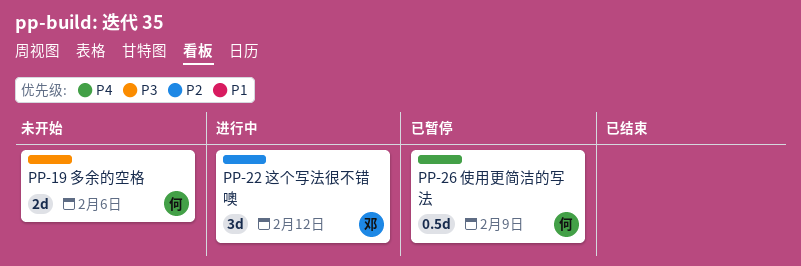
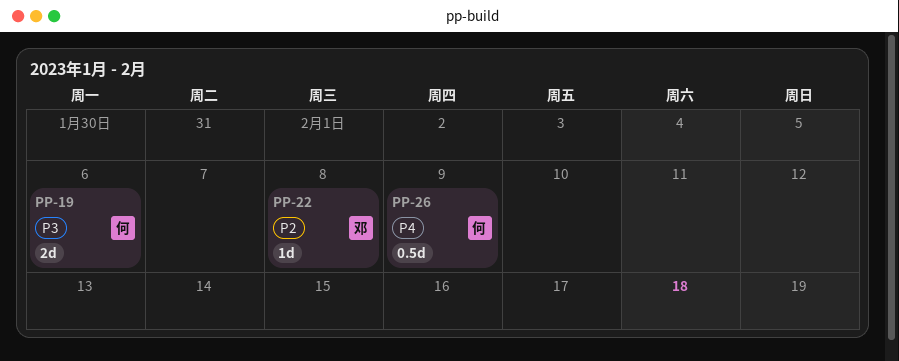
PP-22, estimate: 3d -> 1d
PP-22, due: Feb 12 -> Feb 8

